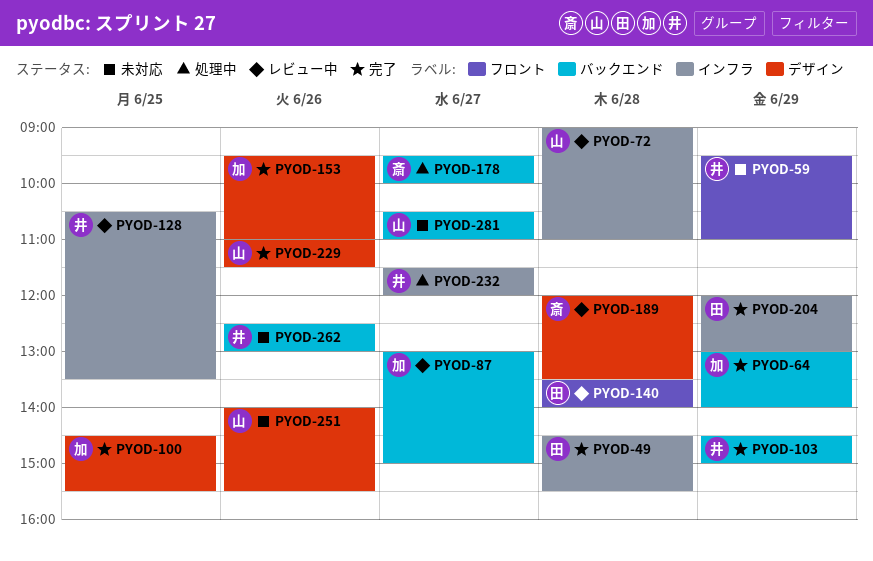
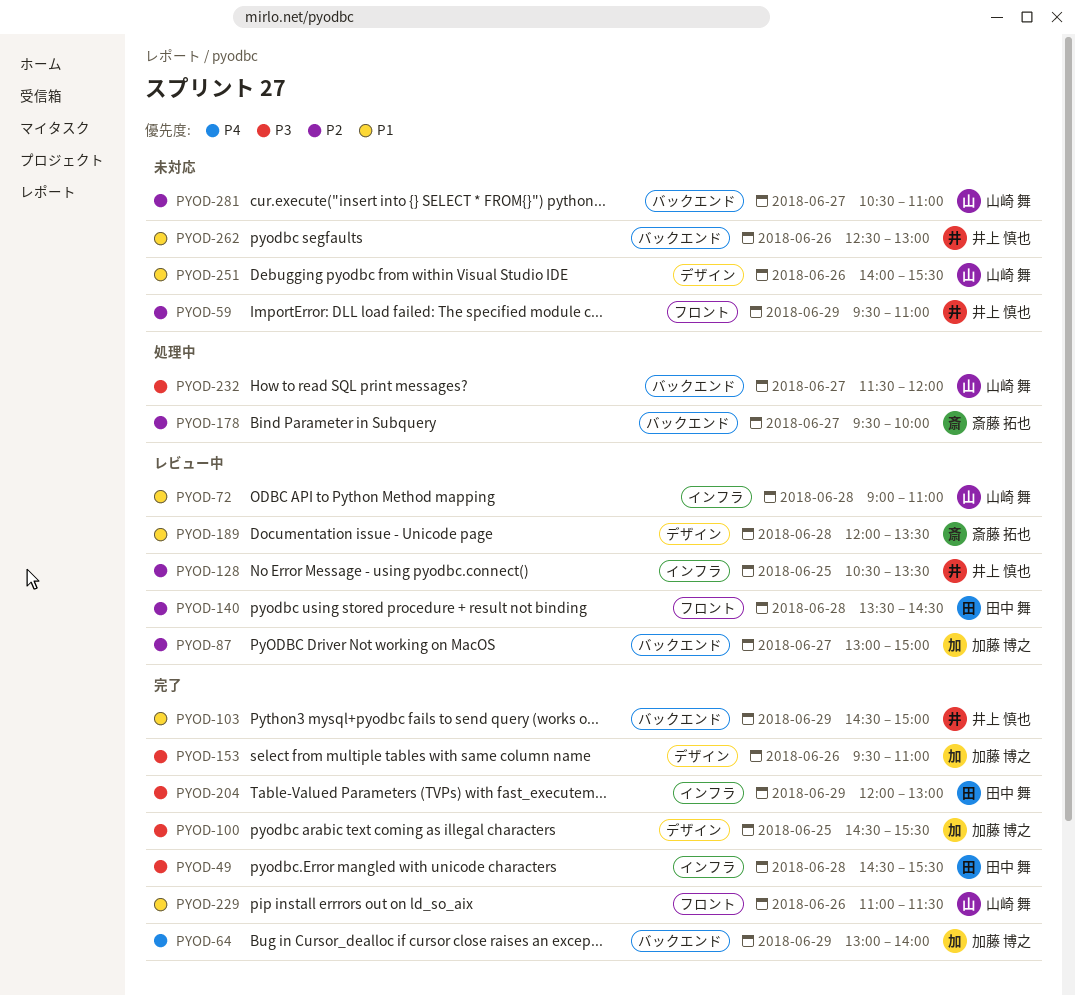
PYOD-140, ends: 14:00 -> 14:30
PYOD-229, label: デザイン -> フロント
PYOD-232, owner: 井上 慎也 -> 山崎 舞
PYOD-232, label: インフラ -> バックエンド

